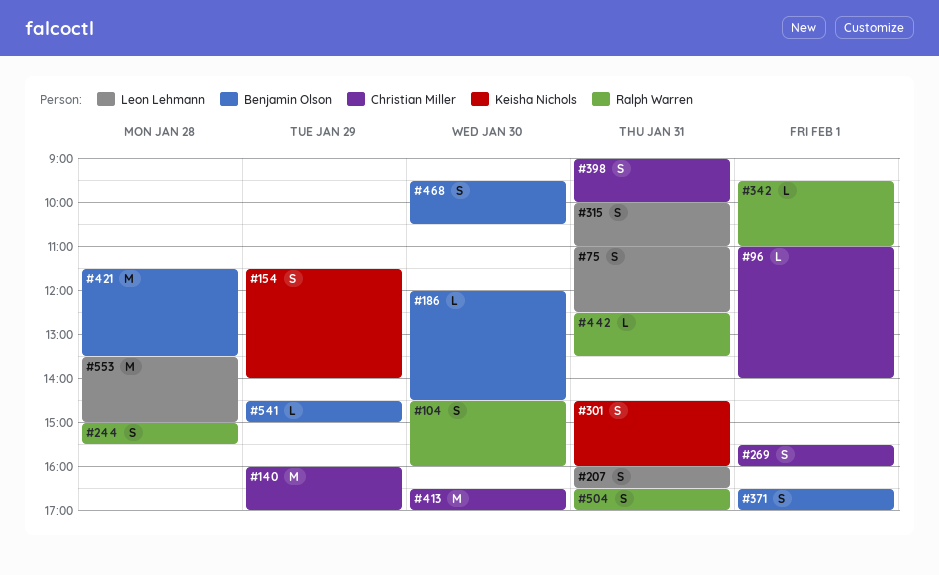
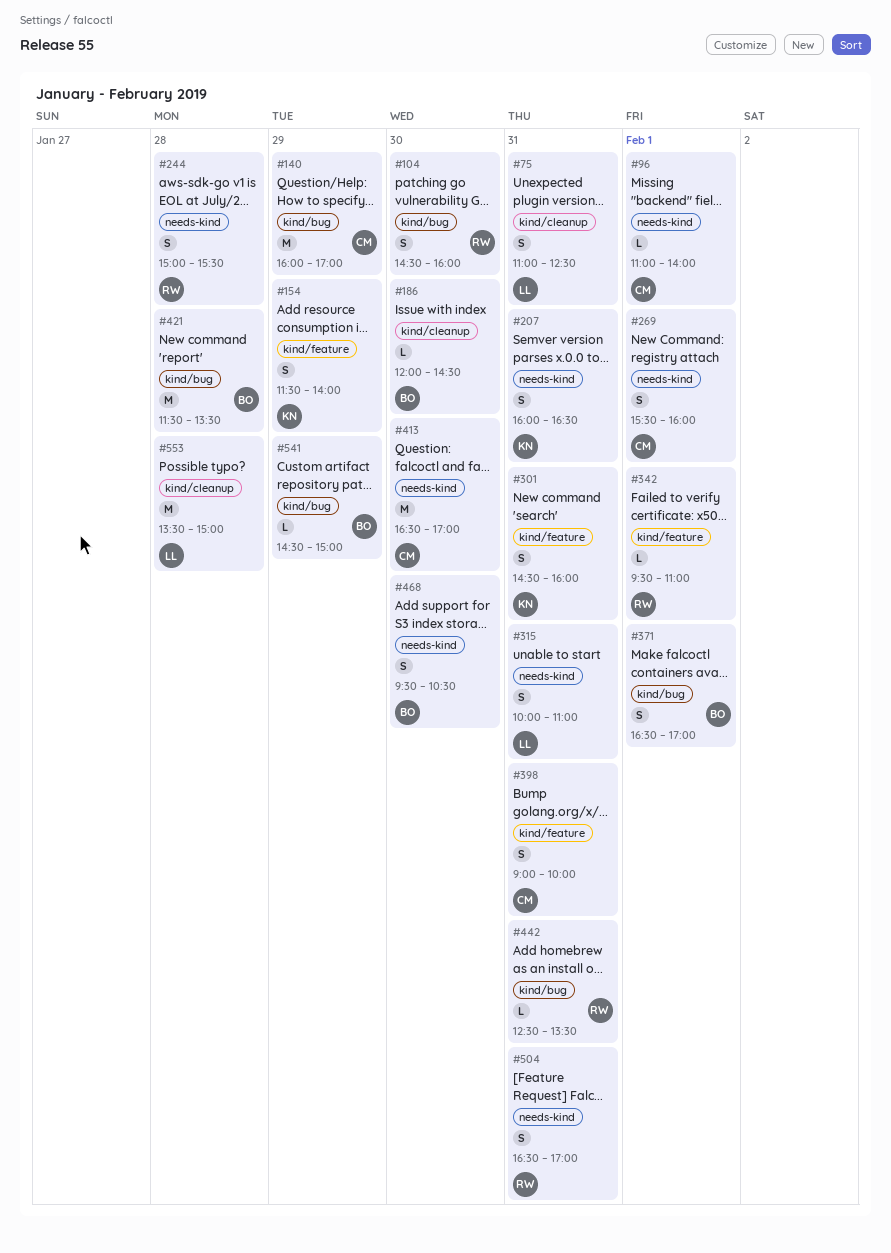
#207, owner: Leon Lehmann -> Keisha Nichols

